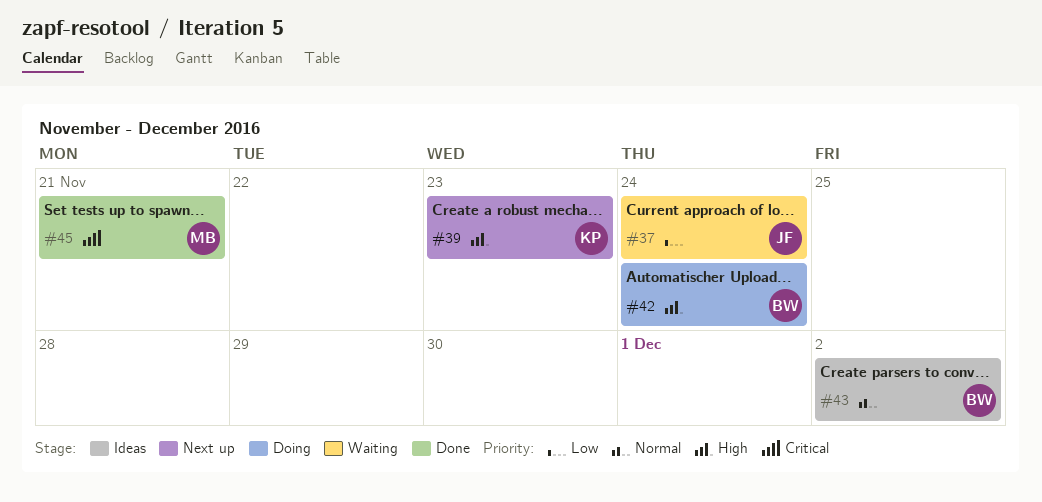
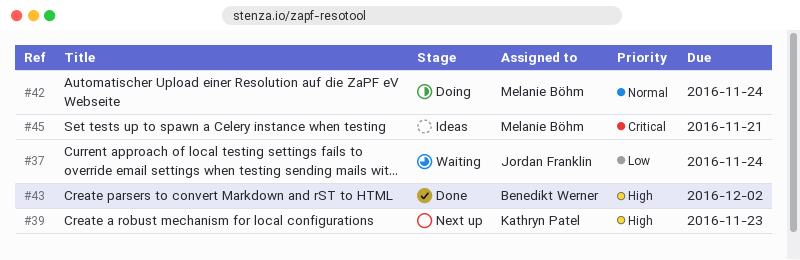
#42, owner: Benedikt Werner -> Melanie Böhm
#42, priority: High -> Normal
#43, status: Ideas -> Done
#43, priority: Normal -> High
#45, status: Done -> Ideas

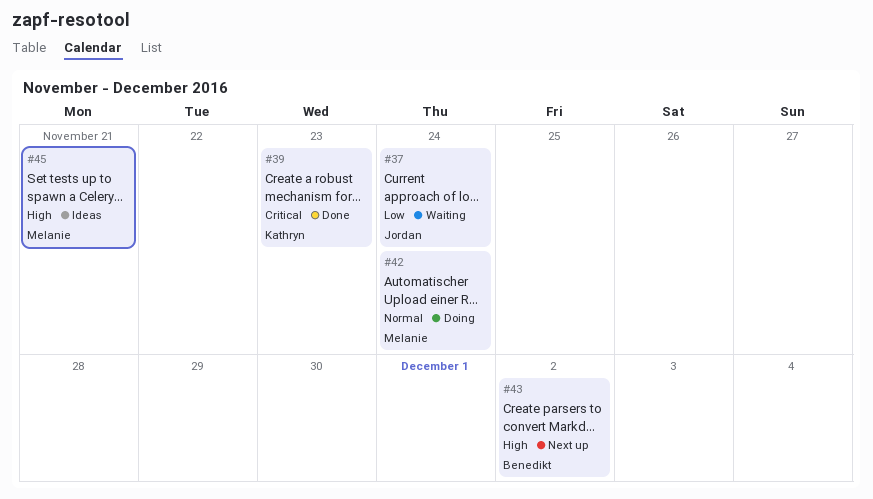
#39, status: Next up -> Done
#39, priority: High -> Critical
#43, status: Done -> Next up
#45, priority: Critical -> High

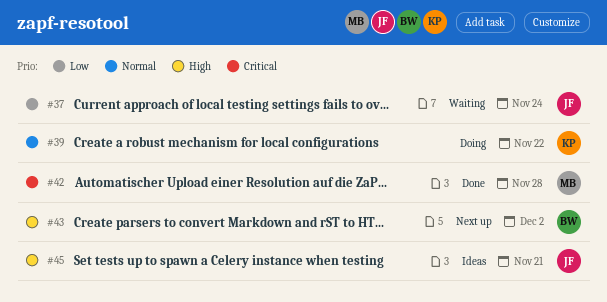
#39, status: Done -> Doing
#39, priority: Critical -> Normal
#39, due: Nov 23 -> Nov 22
#42, status: Doing -> Done
#42, priority: Normal -> Critical
#42, due: Nov 24 -> Nov 28
#45, owner: Melanie -> Jordan

